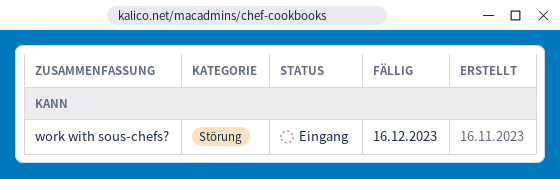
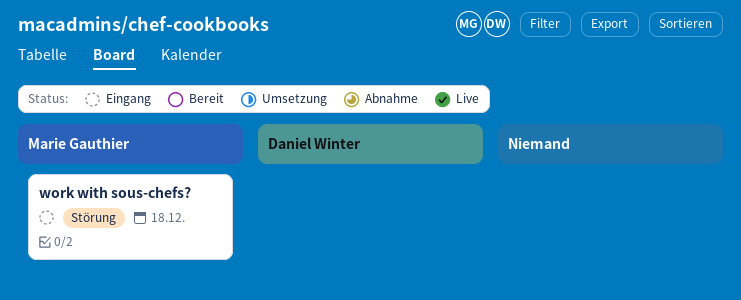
work with sous-chefs?, due: Dec 16 -> Dec 18

